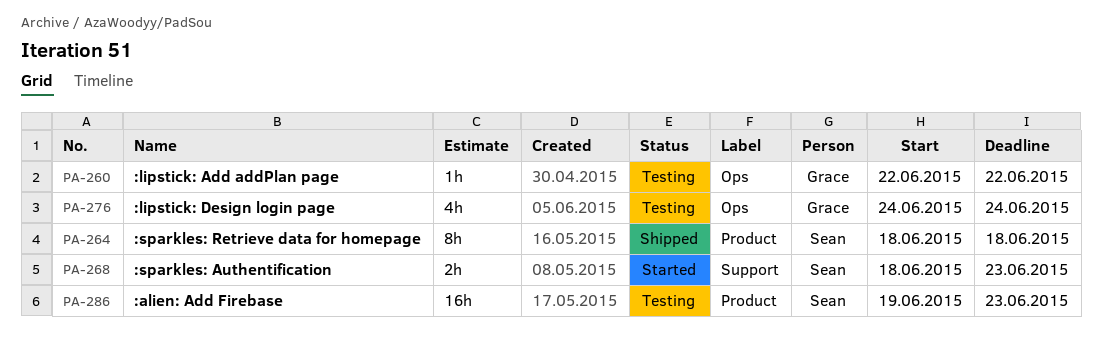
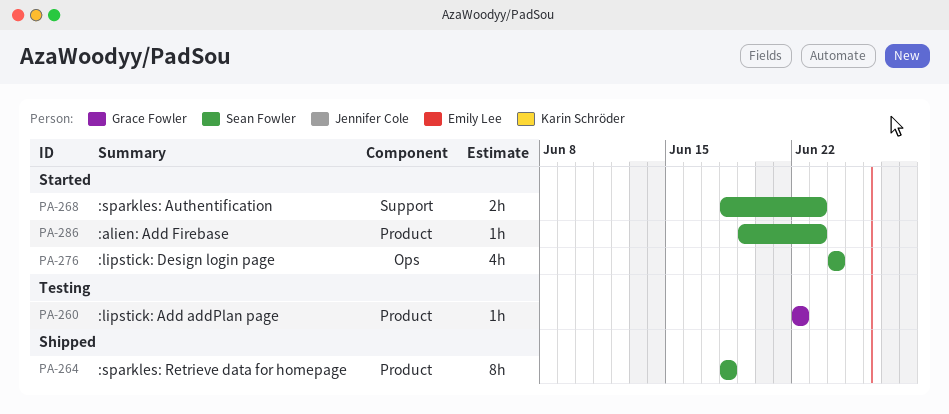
PA-260, label: Ops -> Product
PA-276, status: Testing -> Started
PA-276, owner: Grace Fowler -> Sean Fowler
PA-286, status: Testing -> Started
PA-286, estimate: 16h -> 1h

